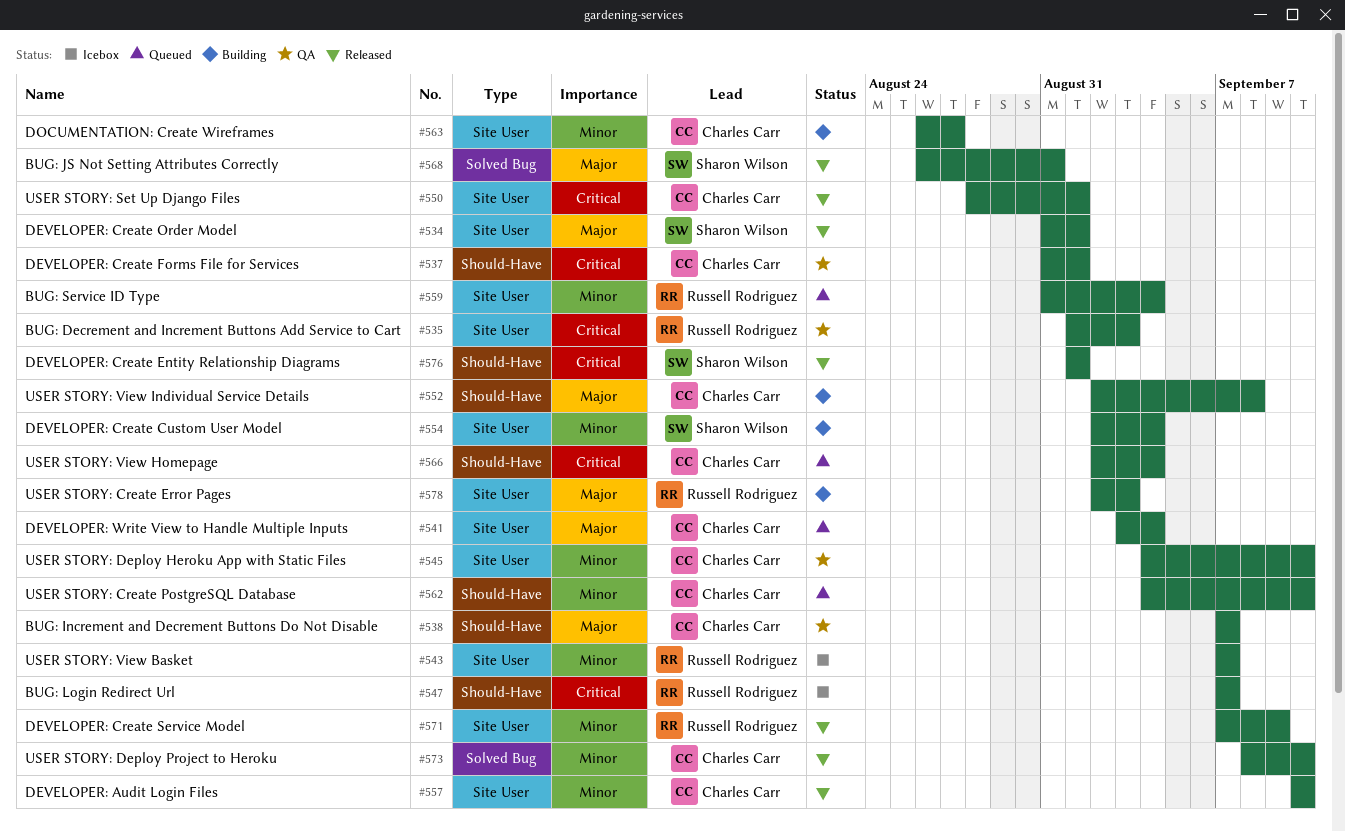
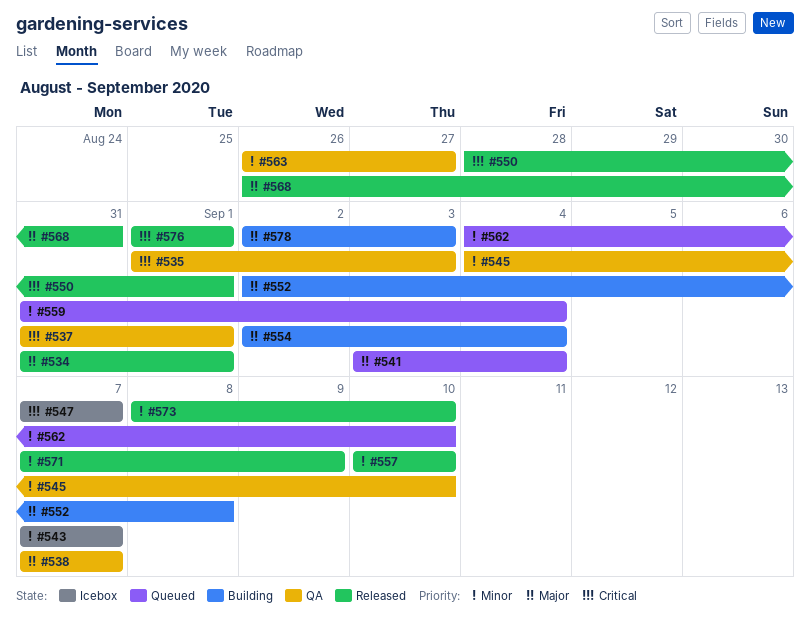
#554, priority: Minor -> Major
#563, status: Building -> QA
#566: present -> none

